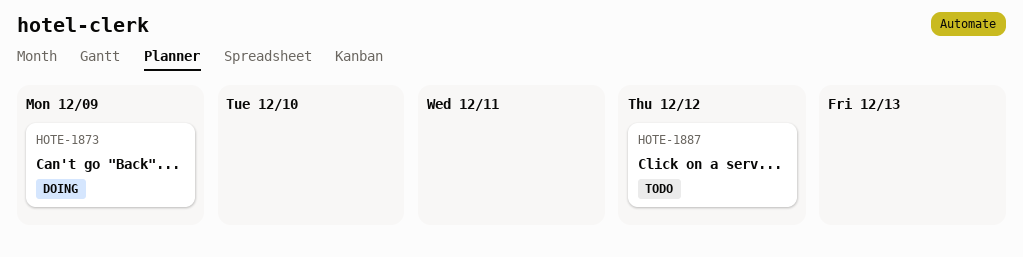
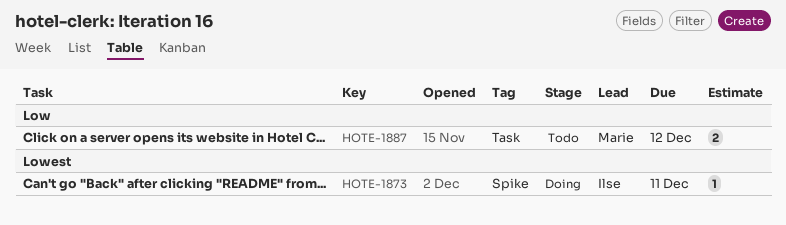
HOTE-1873, due: Dec 9 -> Dec 11

